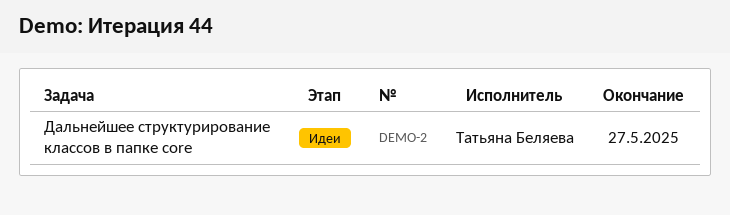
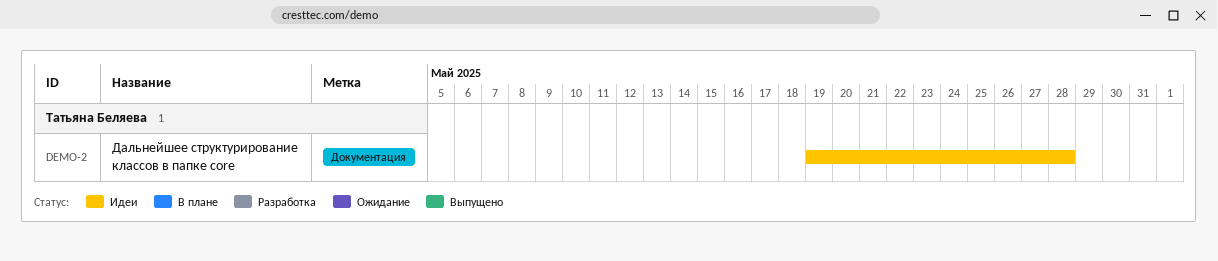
DEMO-2, due: May 27 -> May 28

